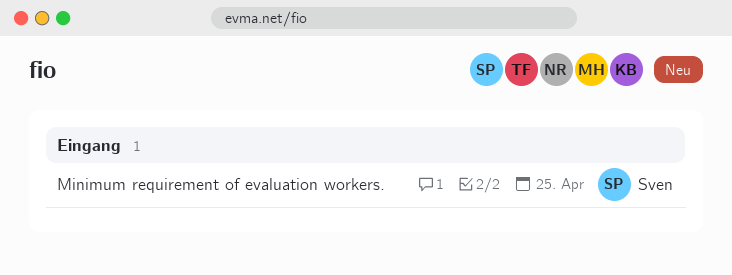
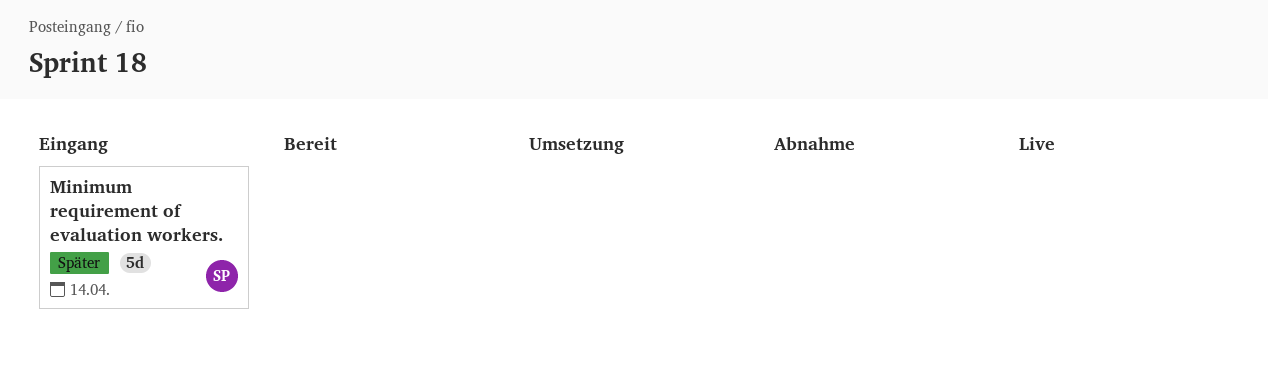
Minimum requirement of evaluation workers., due: Apr 25 -> Apr 14

